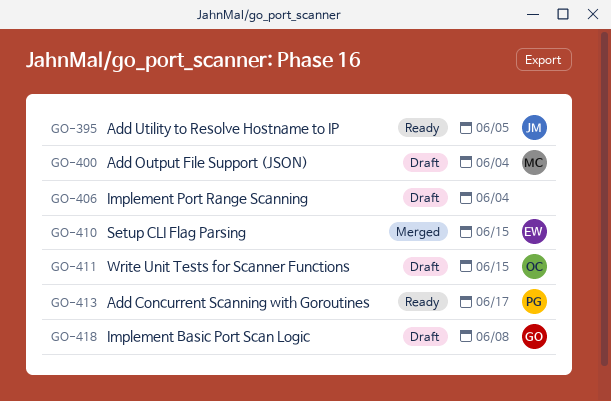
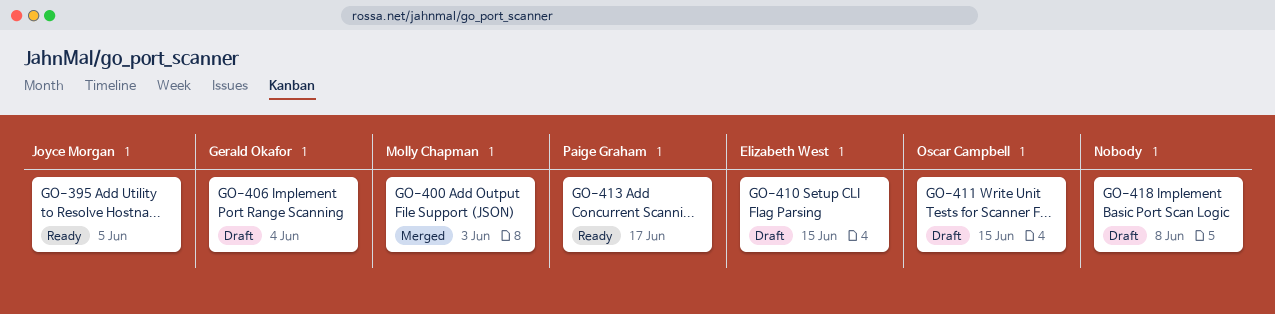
GO-400, status: Draft -> Merged
GO-400, due: Jun 4 -> Jun 3
GO-406, owner: none -> Gerald Okafor
GO-410, status: Merged -> Draft
GO-418, owner: Gerald Okafor -> none

